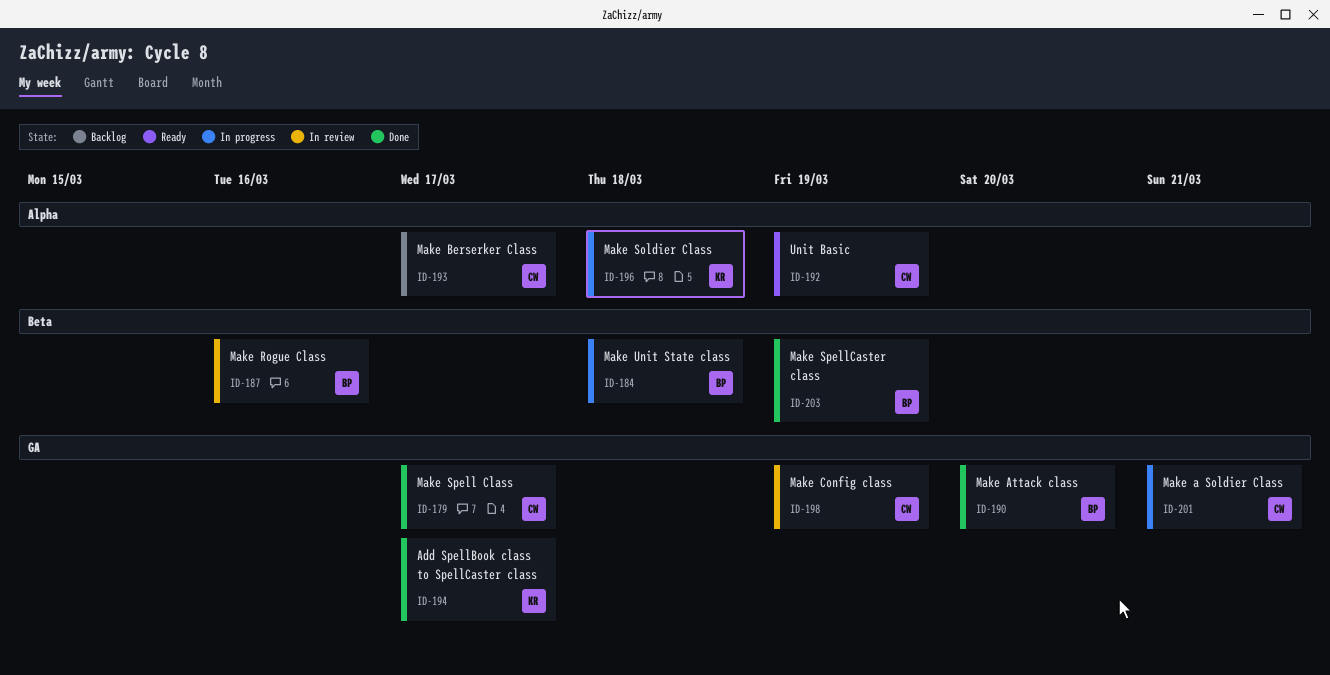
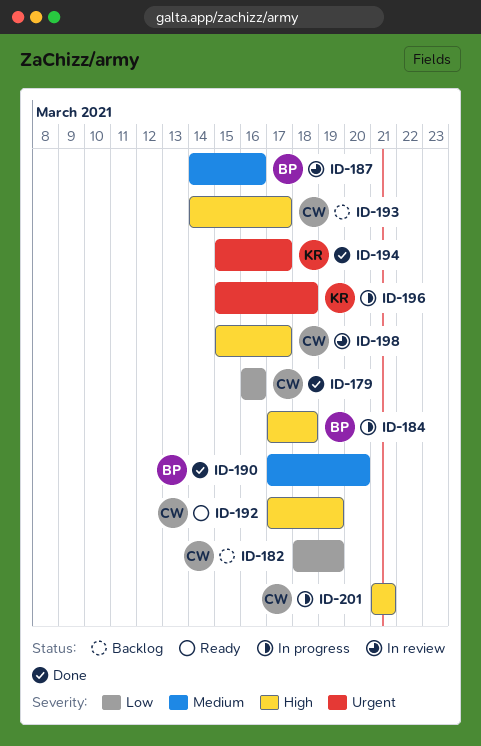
ID-179, due: Mar 17 -> Mar 16
ID-182: none -> present
ID-198, due: Mar 19 -> Mar 17
ID-203: present -> none

